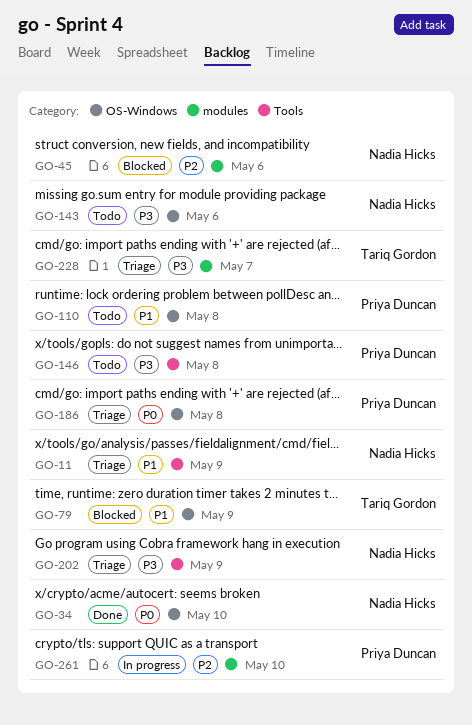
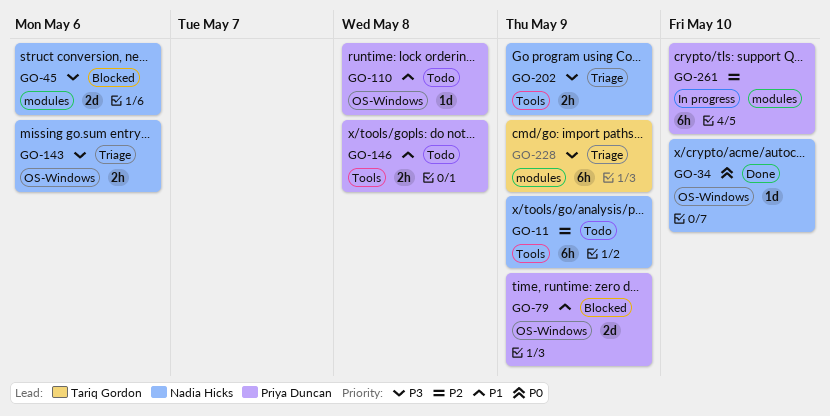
GO-11, status: Triage -> Todo
GO-11, priority: P1 -> P2
GO-45, priority: P2 -> P3
GO-79, owner: Tariq Gordon -> Priya Duncan
GO-143, status: Todo -> Triage
GO-146, priority: P3 -> P1
GO-186: present -> none
GO-228, due: May 7 -> May 9

